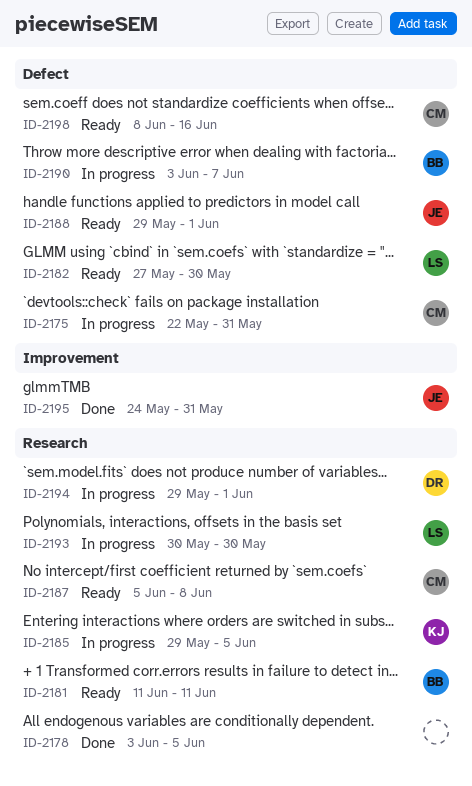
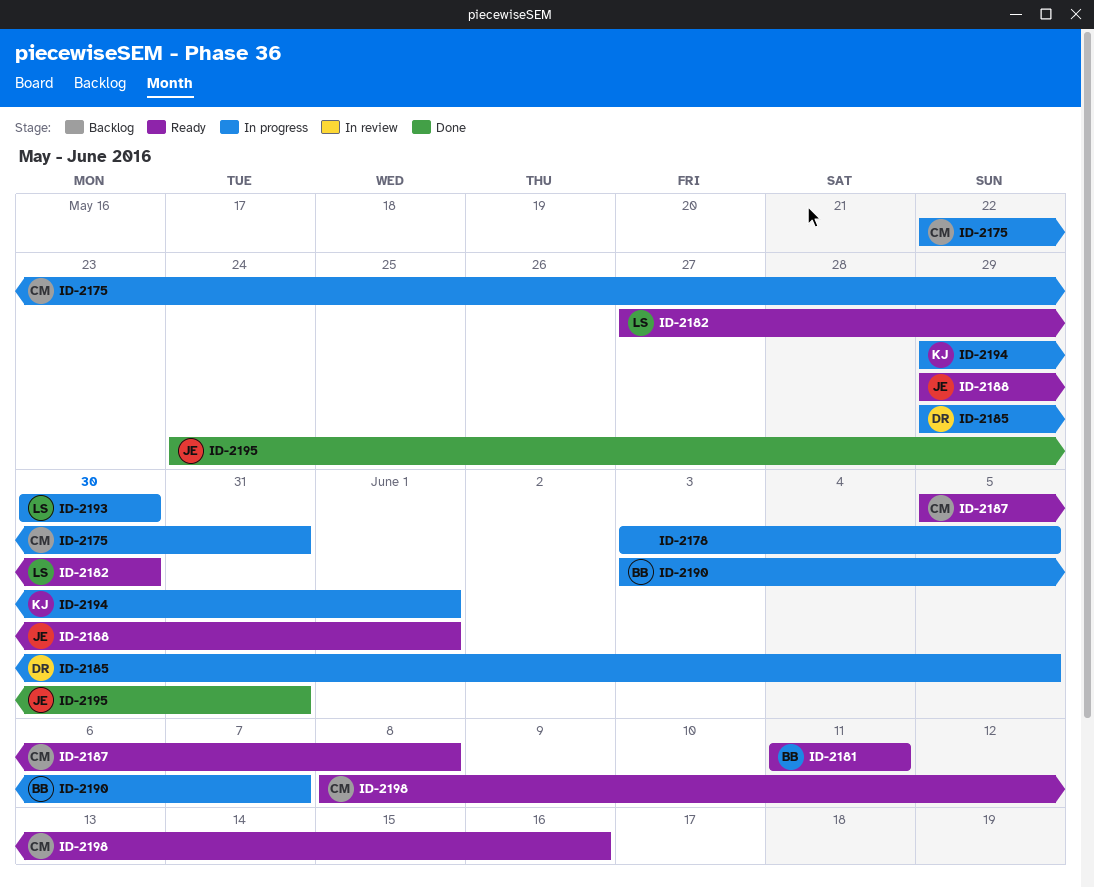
ID-2178, status: Done -> In progress
ID-2185, owner: KJ -> DR
ID-2194, owner: DR -> KJ

